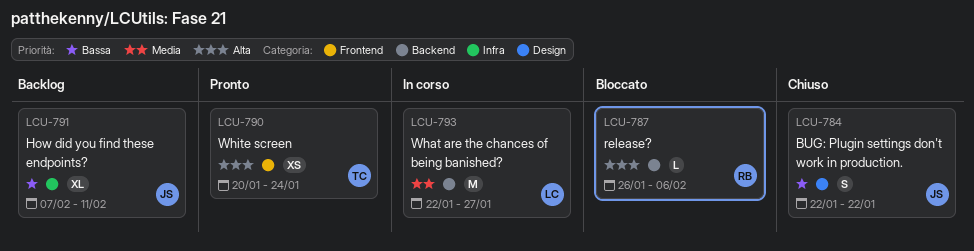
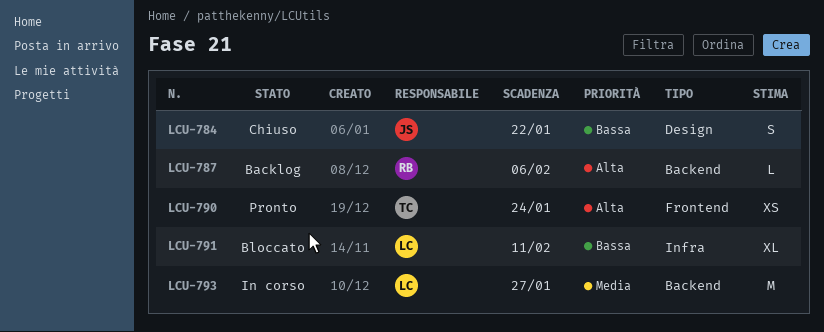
LCU-787, status: Bloccato -> Backlog
LCU-791, status: Backlog -> Bloccato
LCU-791, owner: JS -> LC

